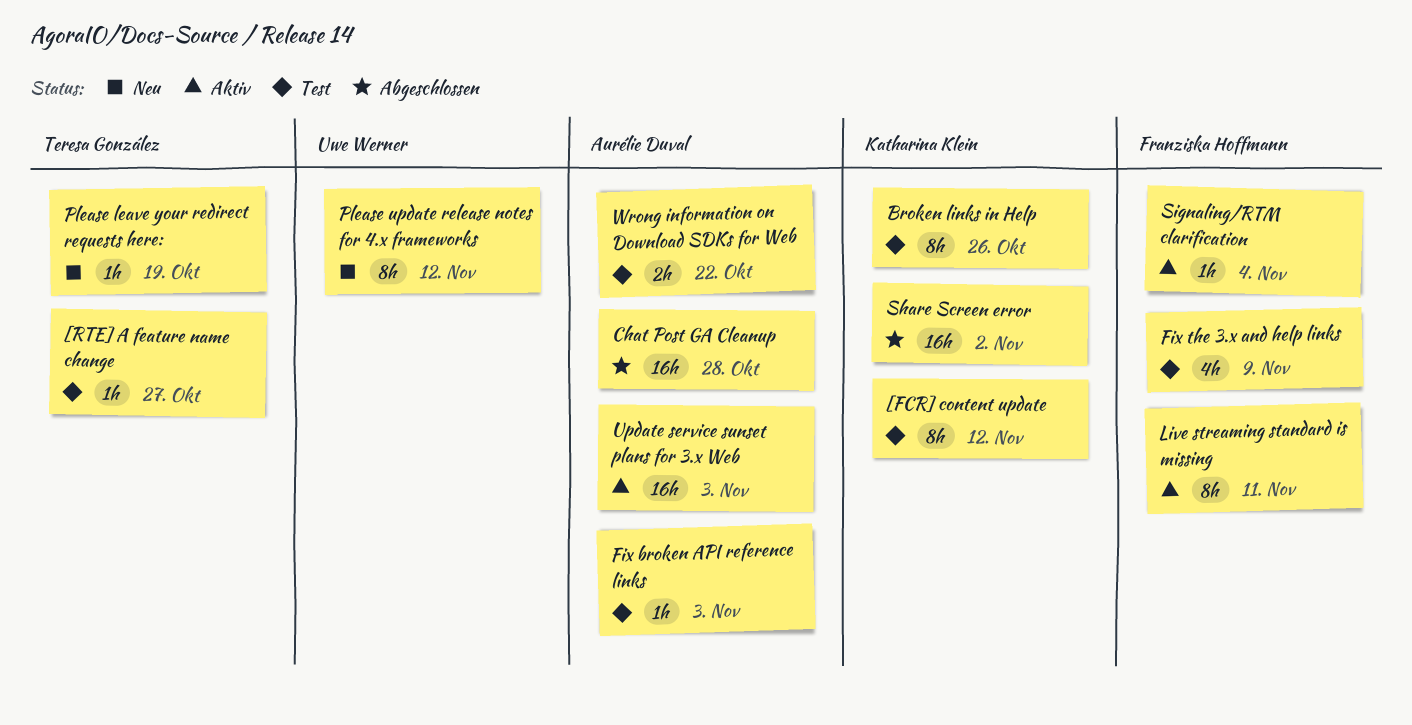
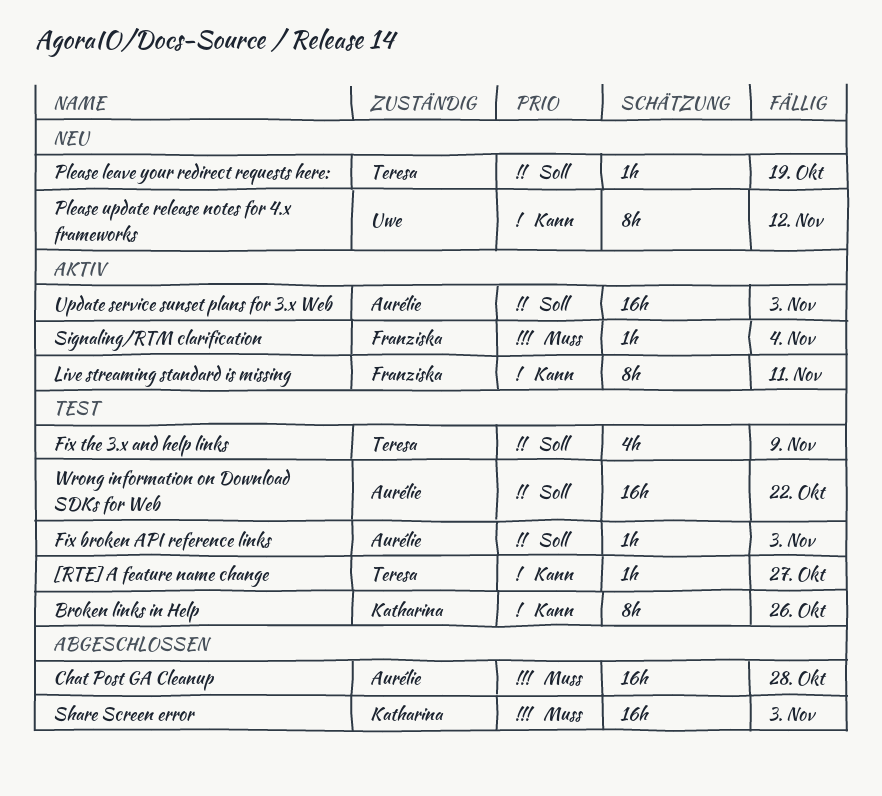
[FCR] content update: present -> none
Fix the 3.x and help links, owner: Franziska Hoffmann -> Teresa González
Share Screen error, due: Nov 2 -> Nov 3
Wrong information on Download SDKs for Web, estimate: 2h -> 16h

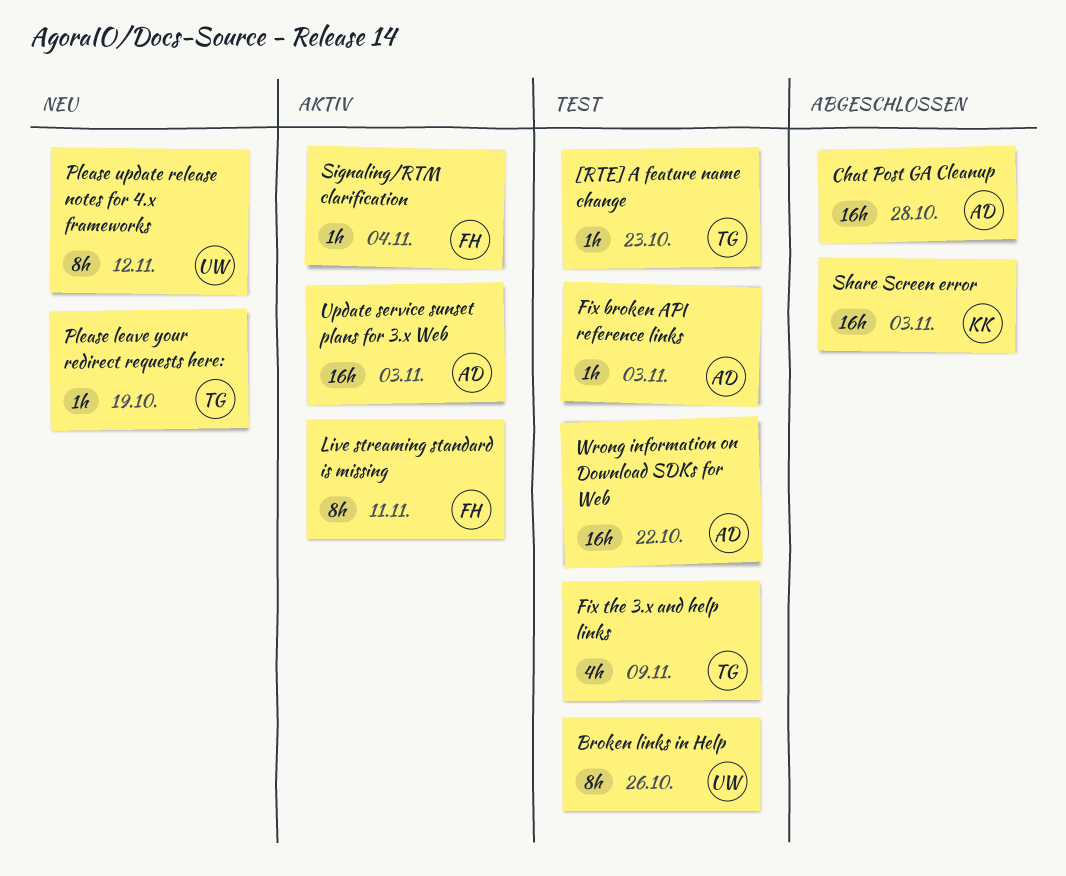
[RTE] A feature name change, due: Oct 27 -> Oct 23
Broken links in Help, owner: Katharina -> Uwe

